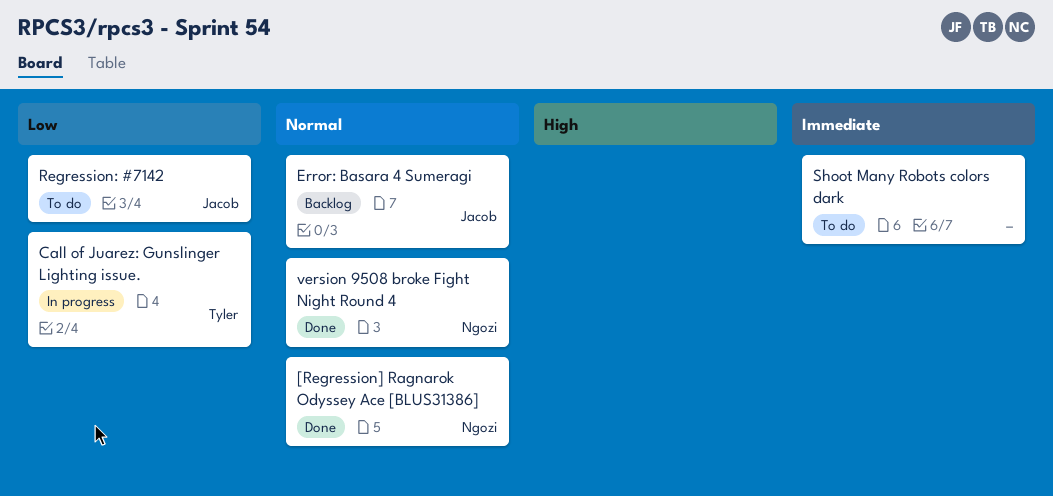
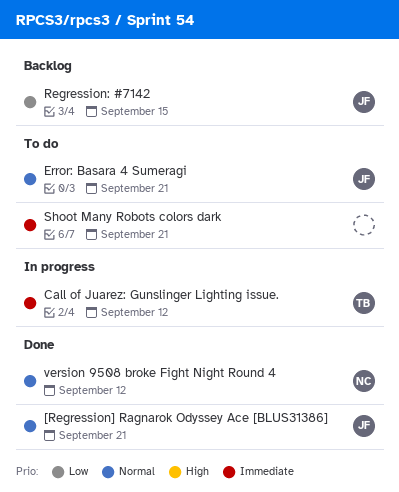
[Regression] Ragnarok Odyssey Ace [BLUS31386], owner: Ngozi -> Jacob
Call of Juarez: Gunslinger Lighting issue., priority: Low -> Immediate
Error: Basara 4 Sumeragi, status: Backlog -> To do
Regression: #7142, status: To do -> Backlog

